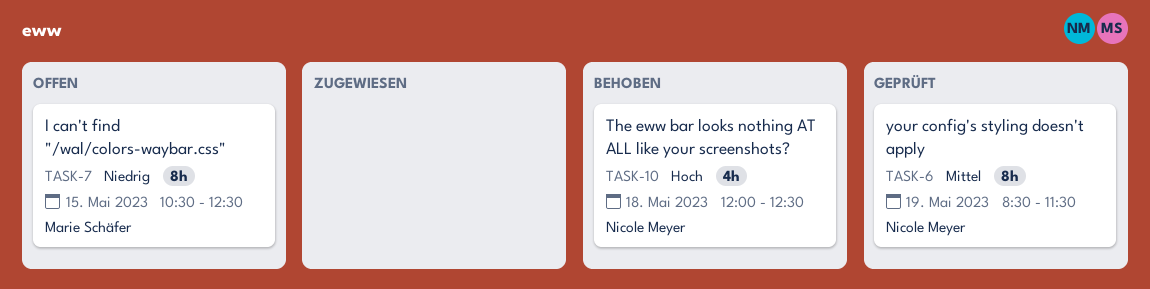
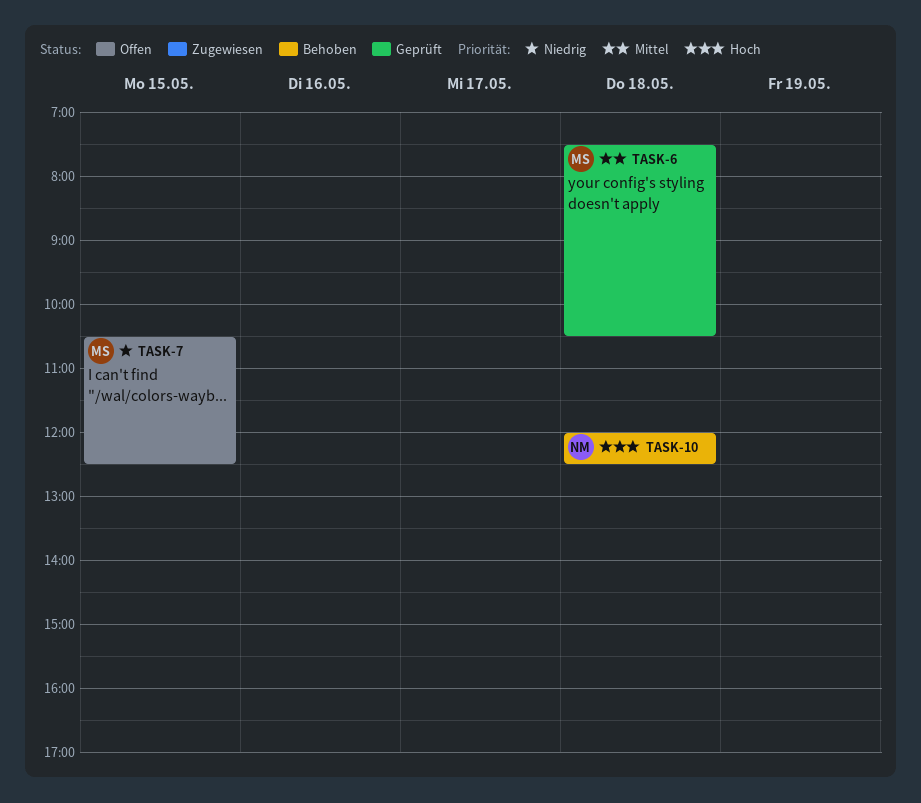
TASK-6, owner: Nicole Meyer -> Marie Schäfer
TASK-6, day: May 19 -> May 18
TASK-6, begins: 08:30 -> 07:30
TASK-6, ends: 11:30 -> 10:30

